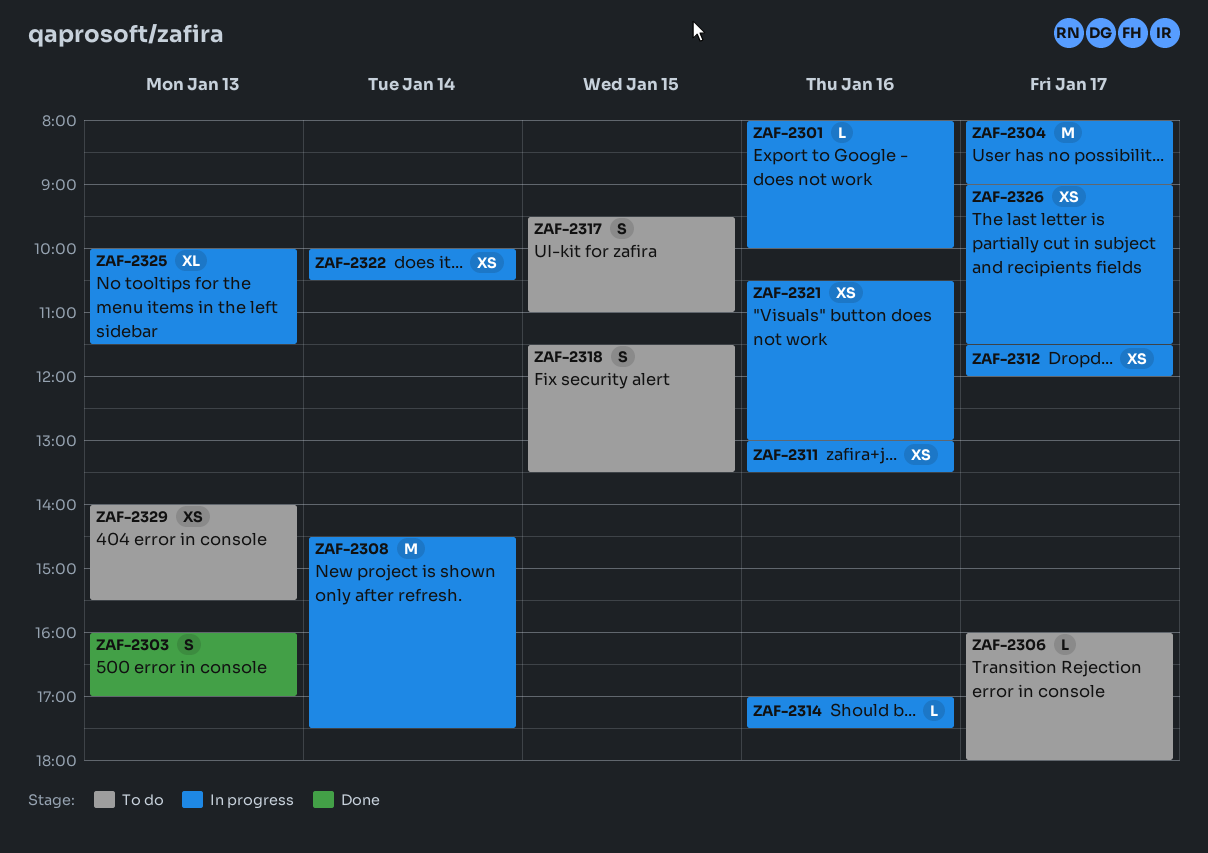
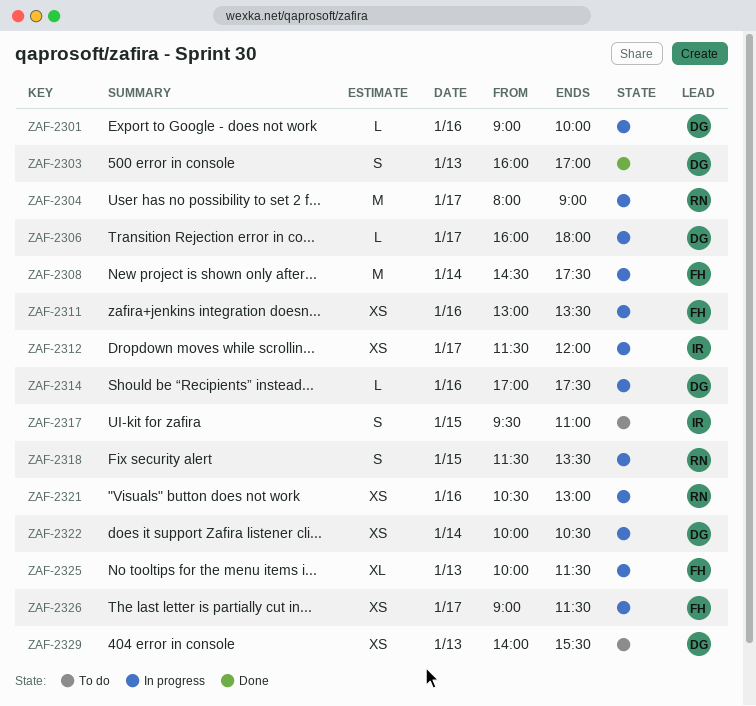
ZAF-2301, begins: 08:00 -> 09:00
ZAF-2306, status: To do -> In progress
ZAF-2318, status: To do -> In progress

